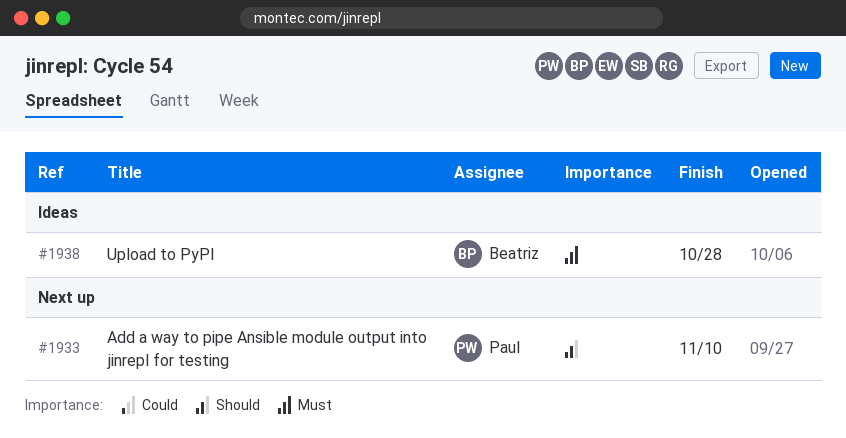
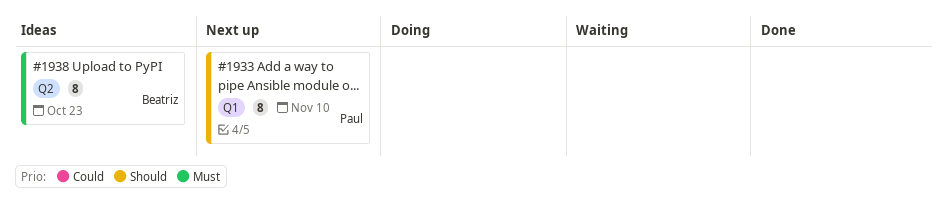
#1938, due: Oct 28 -> Oct 23

